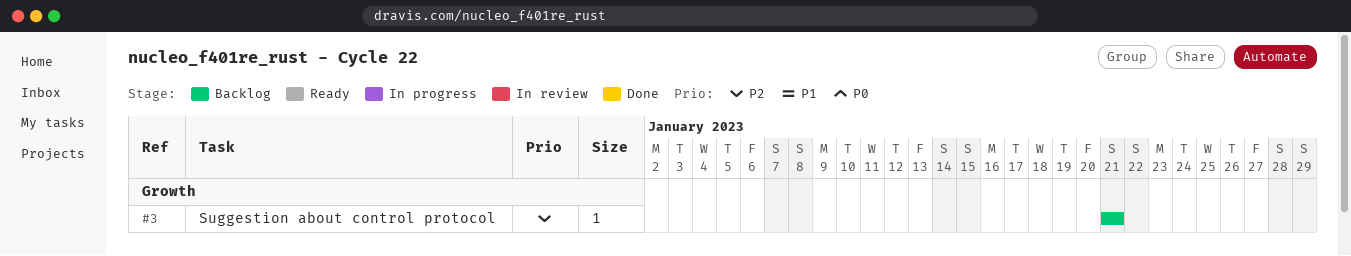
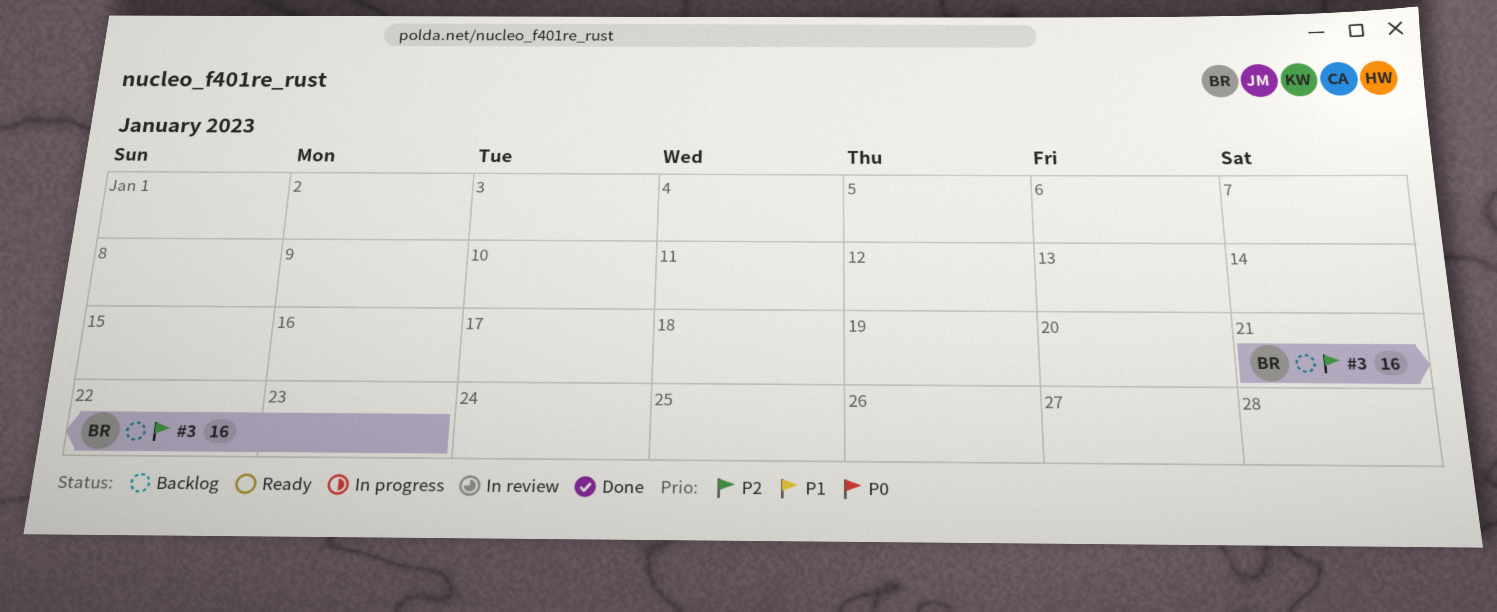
#3, estimate: 1 -> 16
#3, due: Jan 21 -> Jan 23

